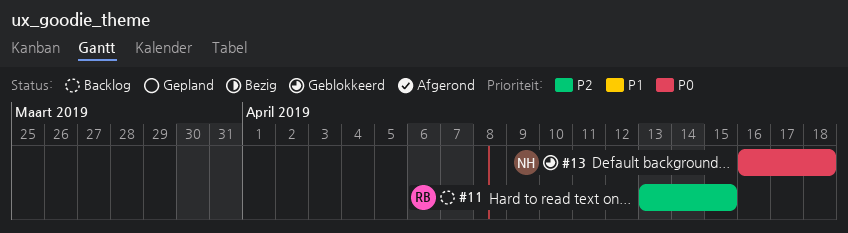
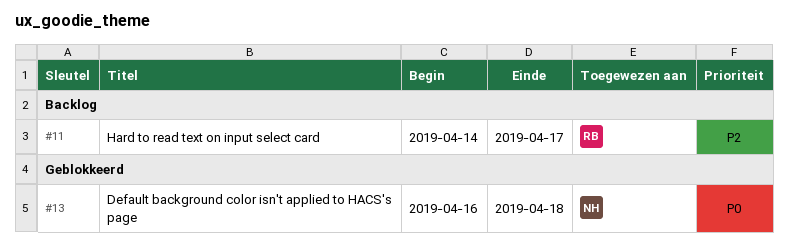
#11, start: Apr 13 -> Apr 14
#11, due: Apr 15 -> Apr 17

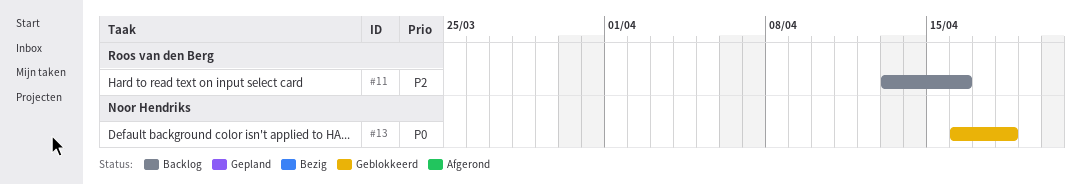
#11, start: Apr 14 -> Apr 13
#11, due: Apr 17 -> Apr 16

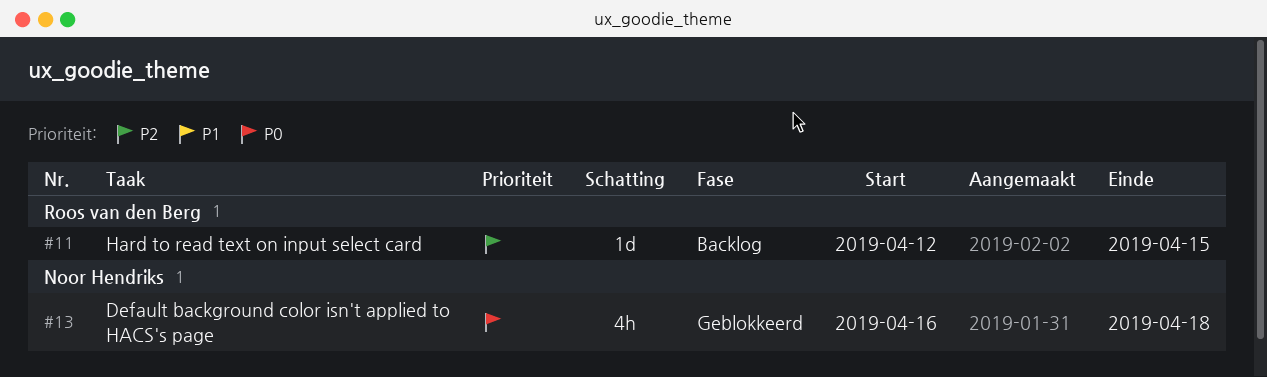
#11, start: Apr 13 -> Apr 12
#11, due: Apr 16 -> Apr 15

